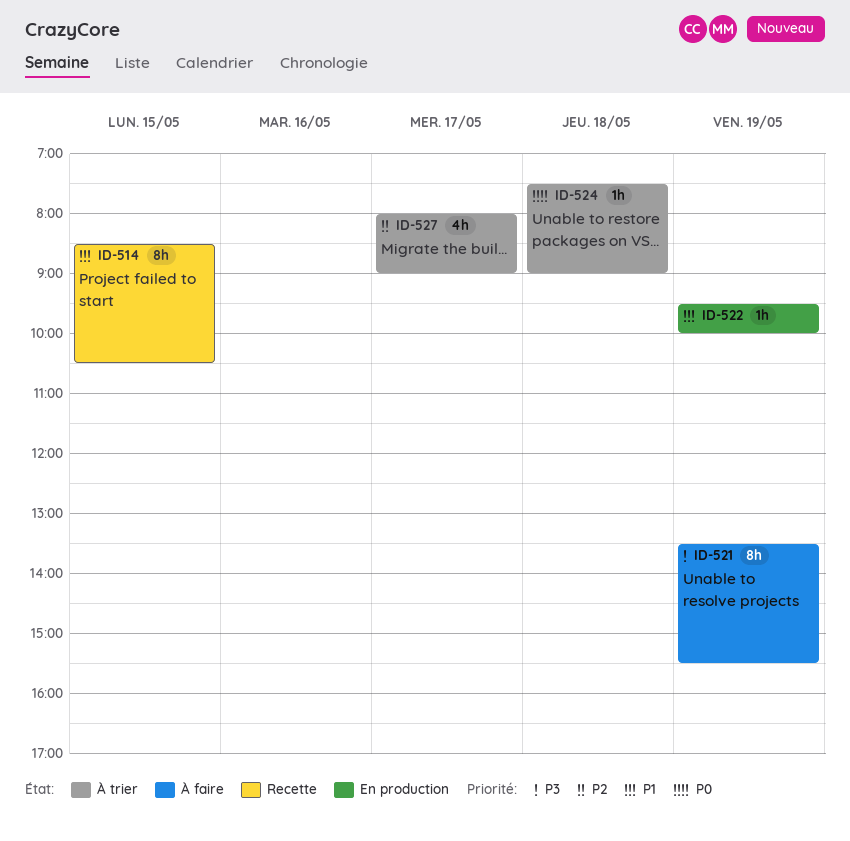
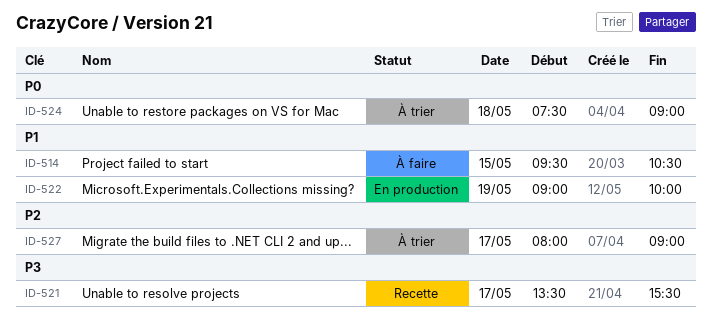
ID-514, status: Recette -> À faire
ID-514, begins: 08:30 -> 09:30
ID-521, status: À faire -> Recette
ID-521, day: May 19 -> May 17
ID-522, begins: 09:30 -> 09:00

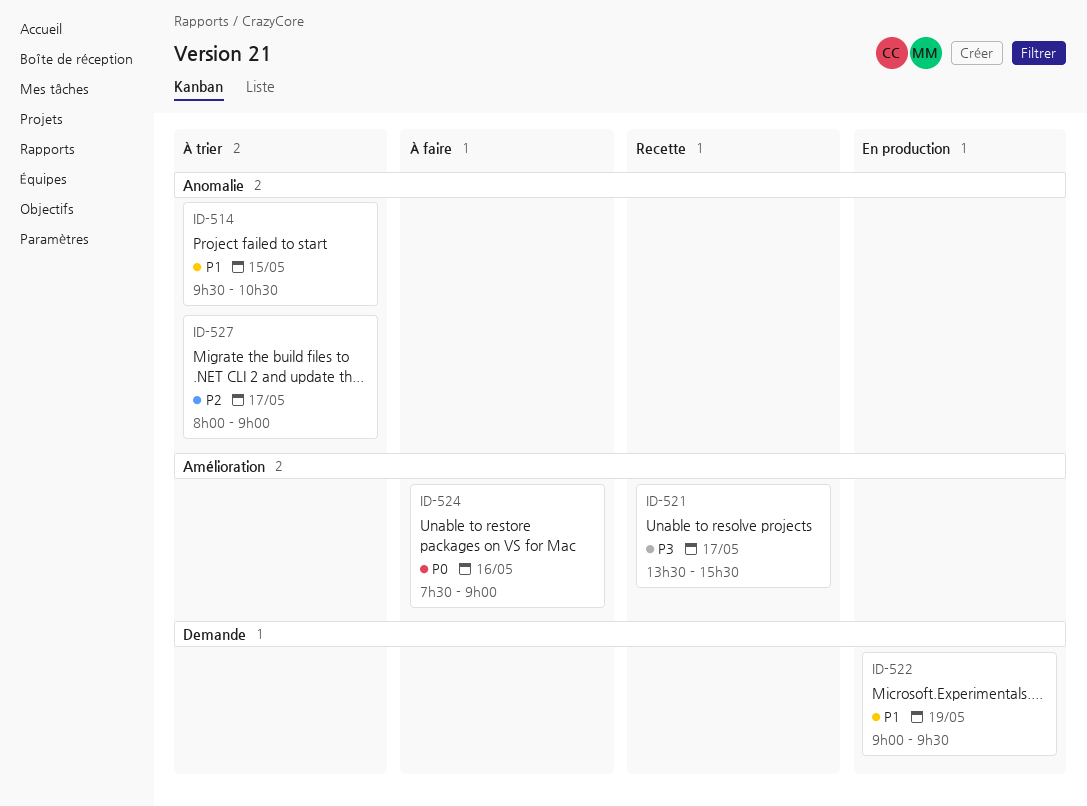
ID-514, status: À faire -> À trier
ID-522, ends: 10:00 -> 09:30
ID-524, status: À trier -> À faire
ID-524, day: May 18 -> May 16

